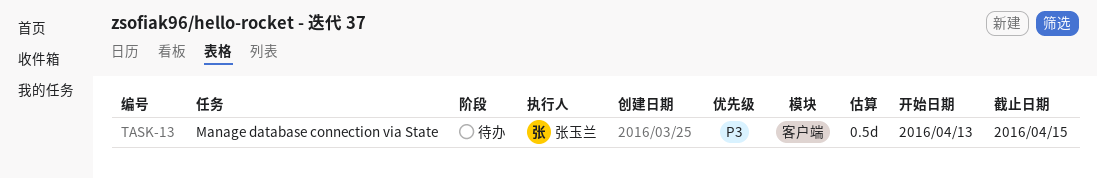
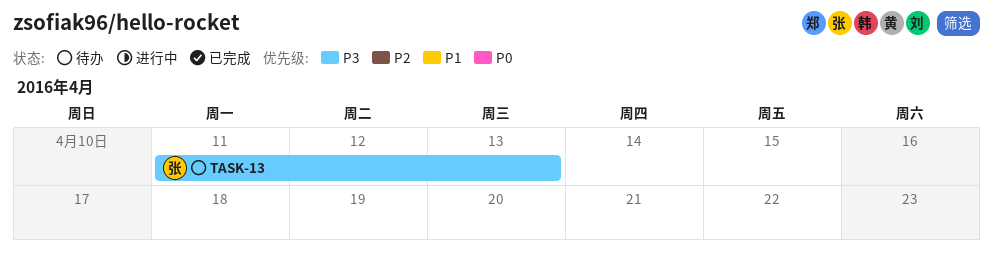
TASK-13, start: Apr 13 -> Apr 11
TASK-13, due: Apr 15 -> Apr 13

